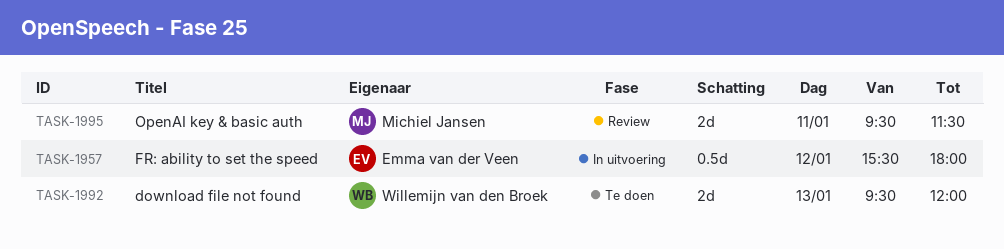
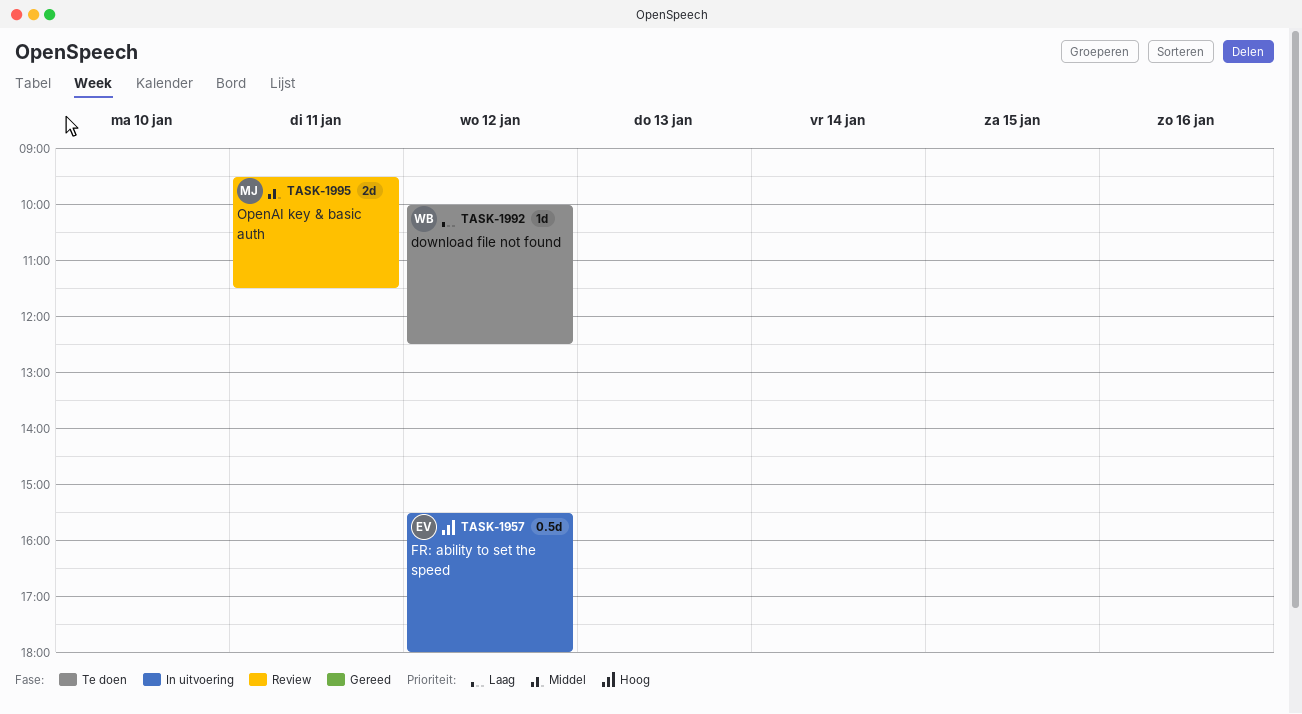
TASK-1992, estimate: 2d -> 1d
TASK-1992, day: Jan 13 -> Jan 12
TASK-1992, begins: 09:30 -> 10:00
TASK-1992, ends: 12:00 -> 12:30

